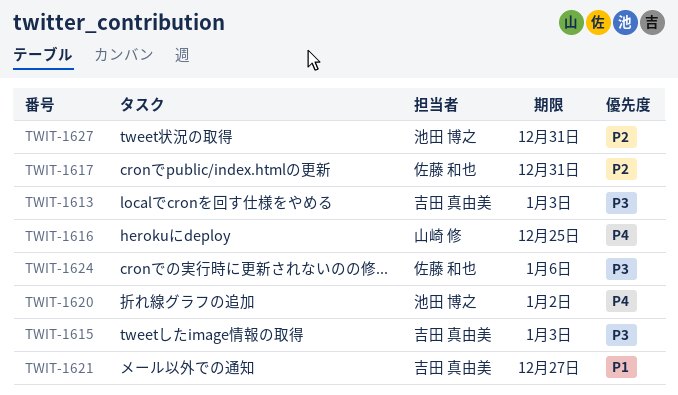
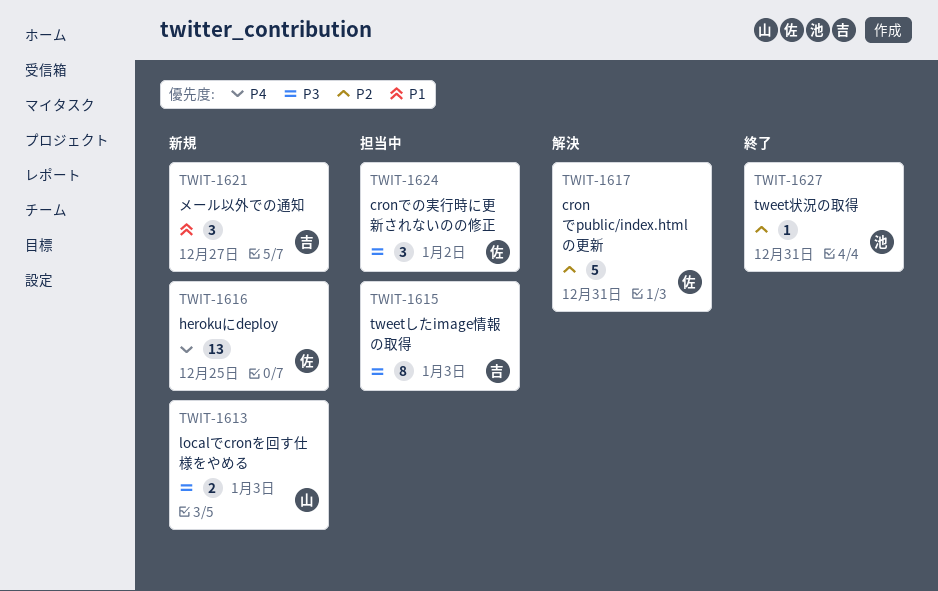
TWIT-1613, owner: 吉田 真由美 -> 山崎 修
TWIT-1616, owner: 山崎 修 -> 佐藤 和也
TWIT-1620: present -> none
TWIT-1624, due: Jan 6 -> Jan 2

